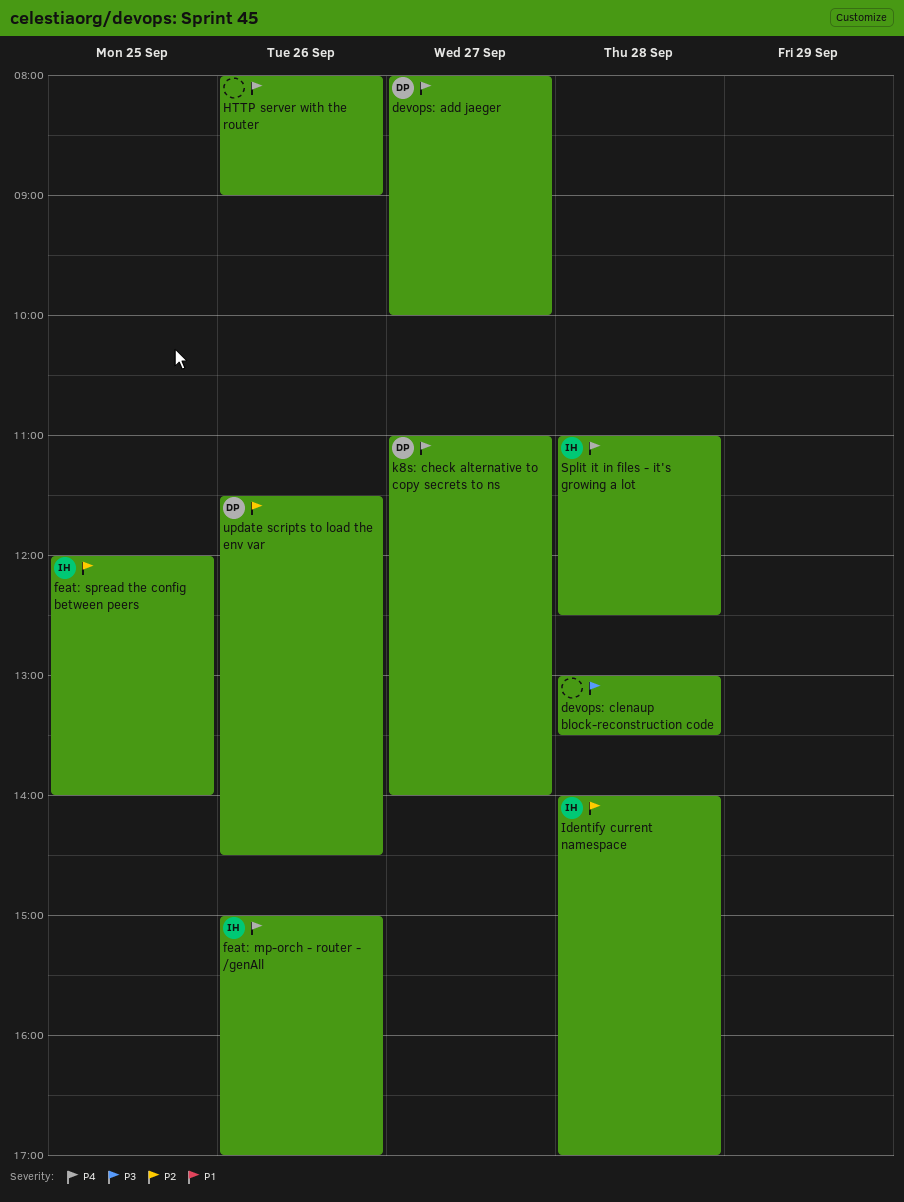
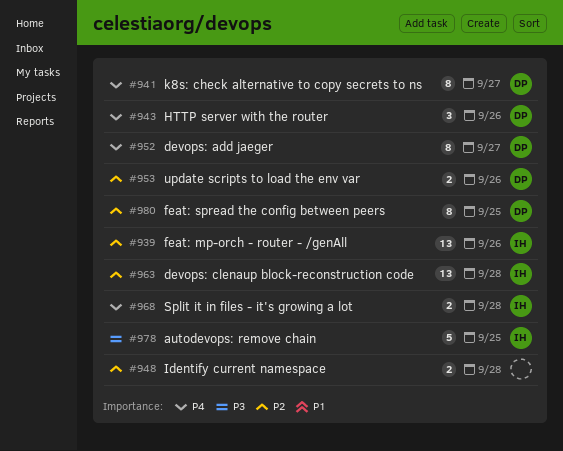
autodevops: remove chain: none -> present
devops: clenaup block-reconstruction code, owner: none -> IH
devops: clenaup block-reconstruction code, priority: P3 -> P2
feat: mp-orch - router - /genAll, priority: P4 -> P2
feat: spread the config between peers, owner: IH -> DP
HTTP server with the router, owner: none -> DP
Identify current namespace, owner: IH -> none

